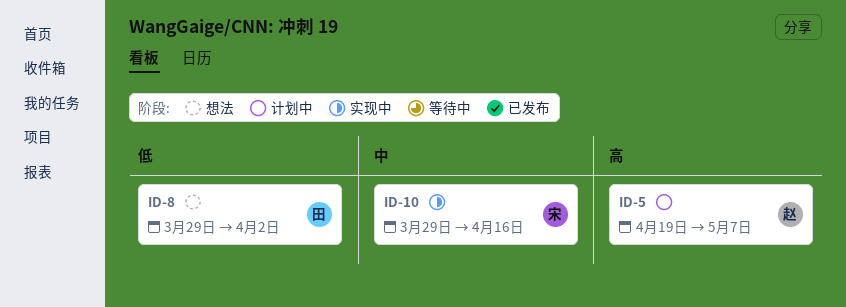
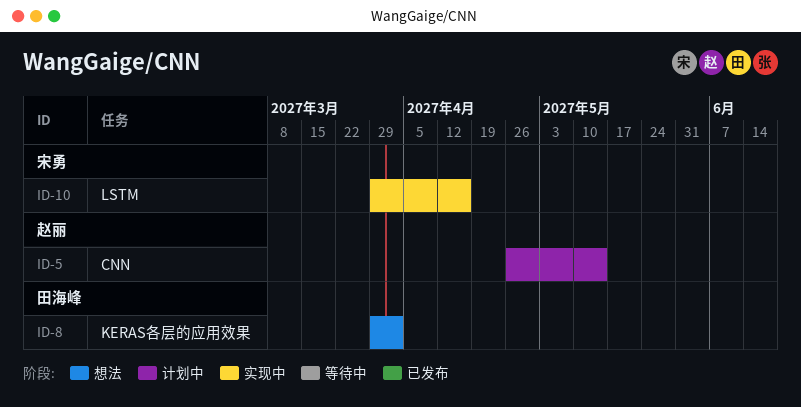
ID-5, start: Apr 19 -> Apr 26
ID-5, due: May 7 -> May 14

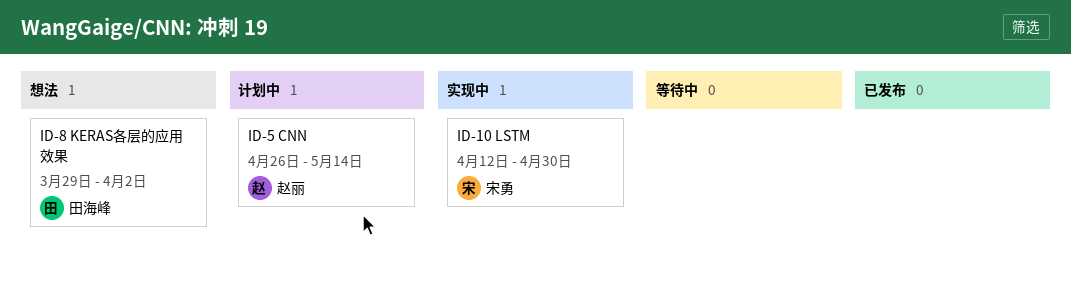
ID-10, start: Mar 29 -> Apr 12
ID-10, due: Apr 16 -> Apr 30

